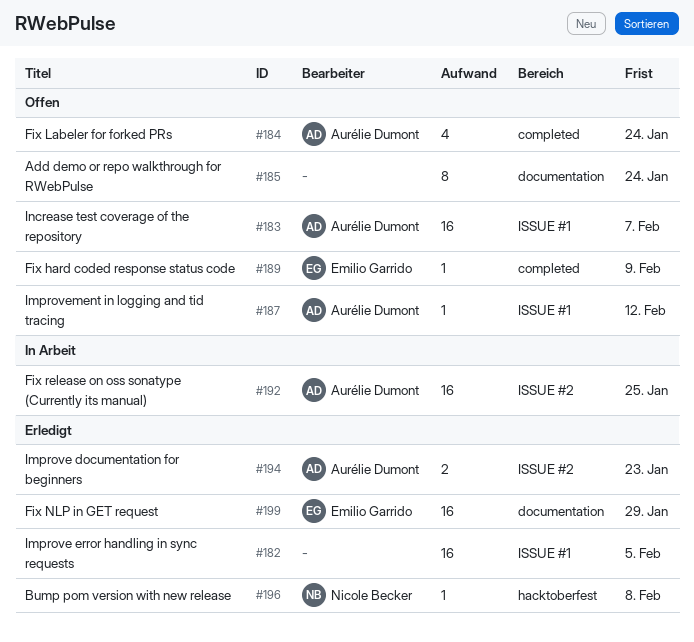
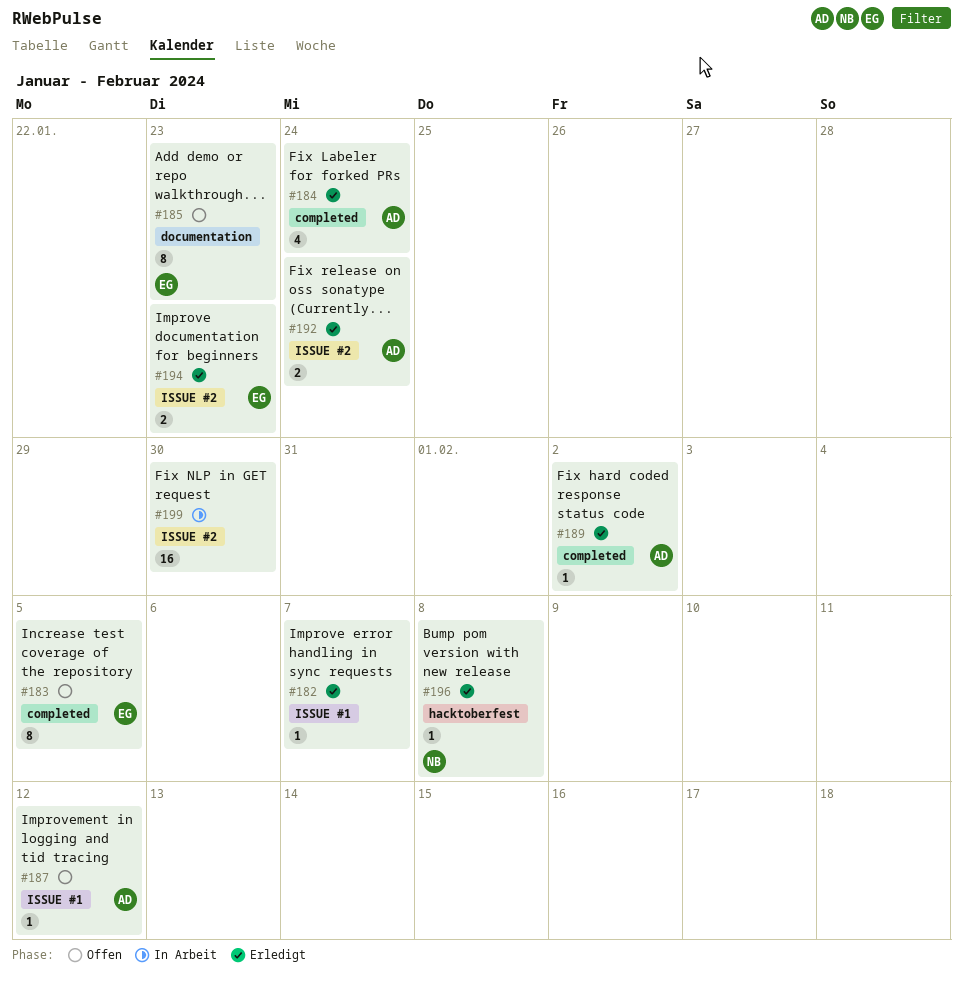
#182, estimate: 16 -> 1
#182, due: Feb 5 -> Feb 7
#183, owner: Aurélie Dumont -> Emilio Garrido
#183, label: ISSUE #1 -> completed
#183, estimate: 16 -> 8
#183, due: Feb 7 -> Feb 5
#184, status: Offen -> Erledigt
#185, owner: none -> Emilio Garrido
#185, due: Jan 24 -> Jan 23
#189, status: Offen -> Erledigt
#189, owner: Emilio Garrido -> Aurélie Dumont
#189, due: Feb 9 -> Feb 2
#192, status: In Arbeit -> Erledigt
#192, estimate: 16 -> 2
#192, due: Jan 25 -> Jan 24
#194, owner: Aurélie Dumont -> Emilio Garrido
#199, status: Erledigt -> In Arbeit
#199, owner: Emilio Garrido -> none
#199, label: documentation -> ISSUE #2
#199, due: Jan 29 -> Jan 30

